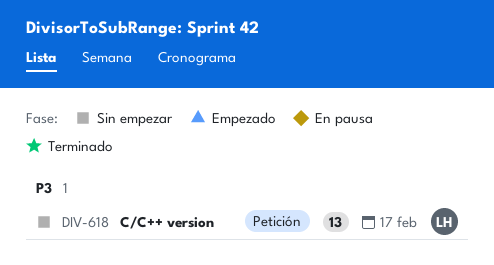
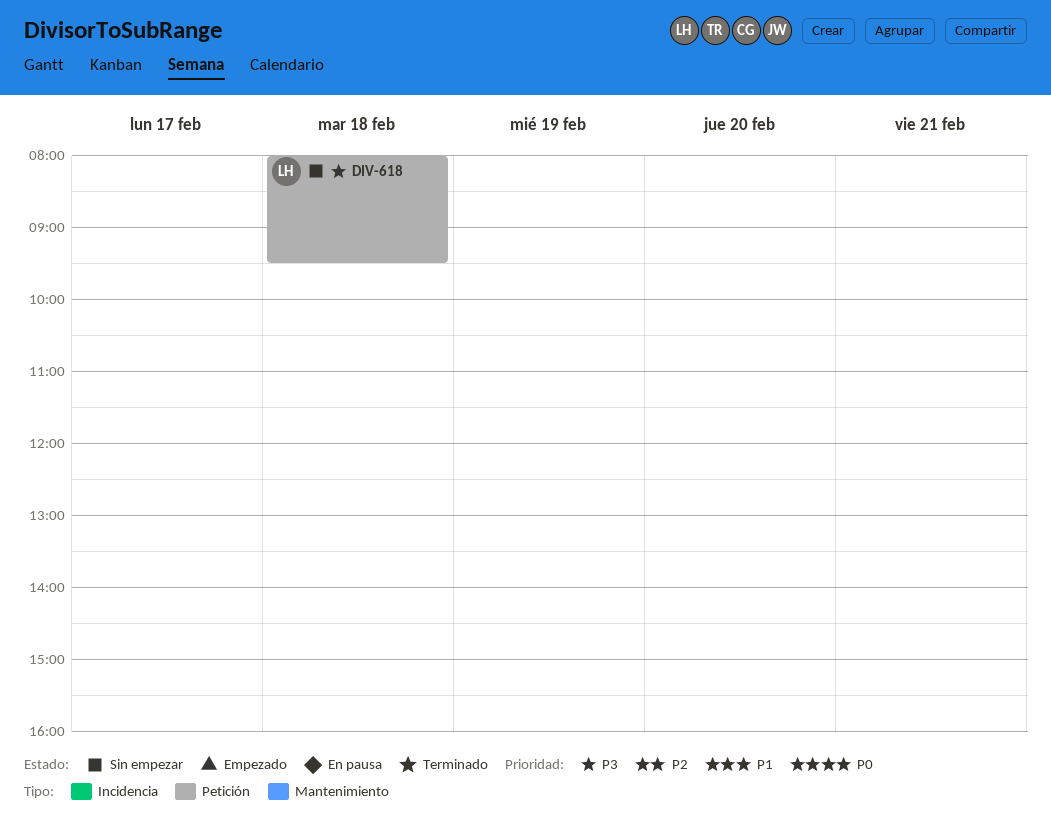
DIV-618, day: Feb 17 -> Feb 18

